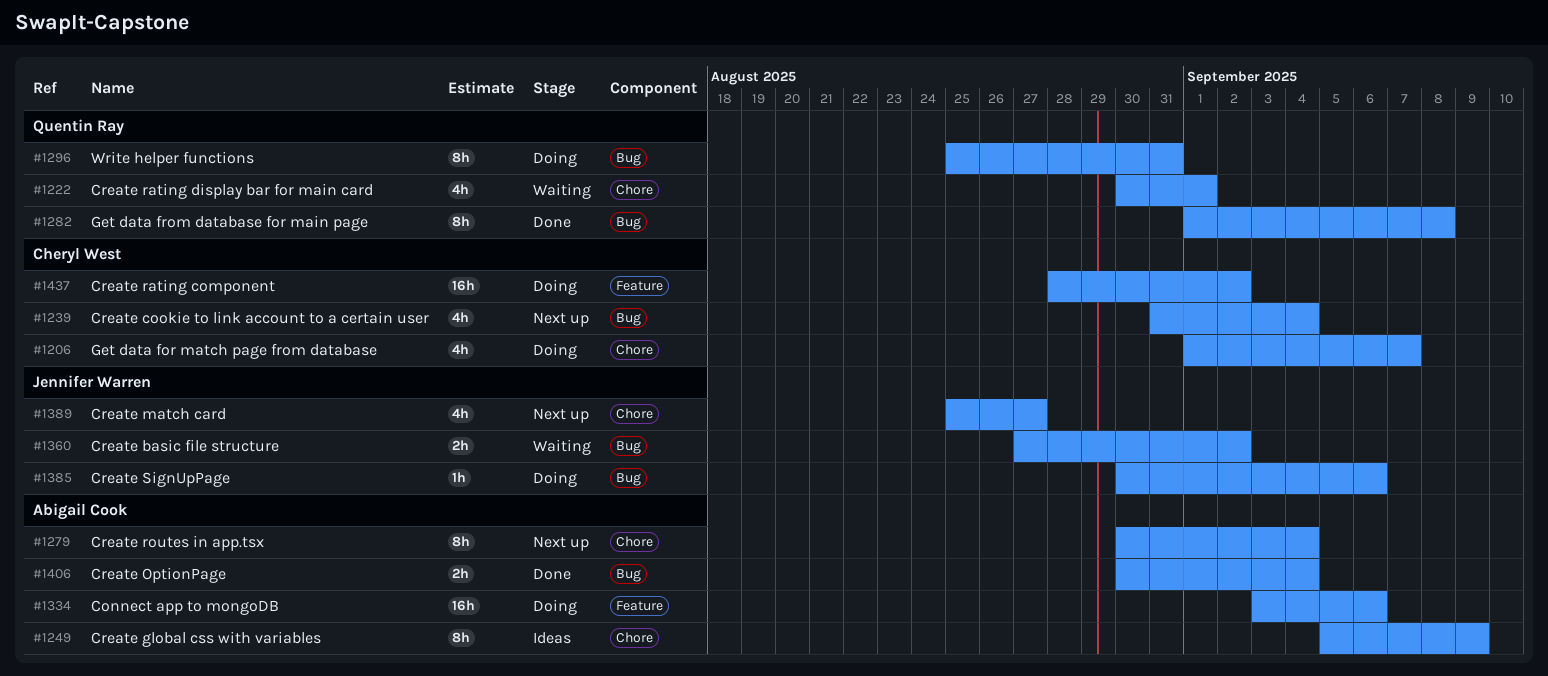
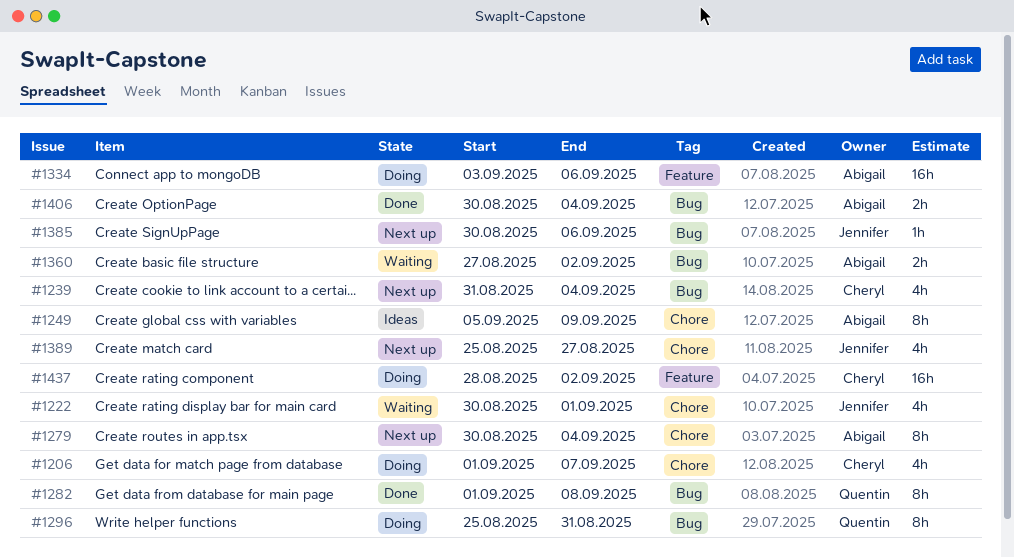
#1222, owner: Quentin Ray -> Jennifer Warren
#1360, owner: Jennifer Warren -> Abigail Cook
#1385, status: Doing -> Next up

